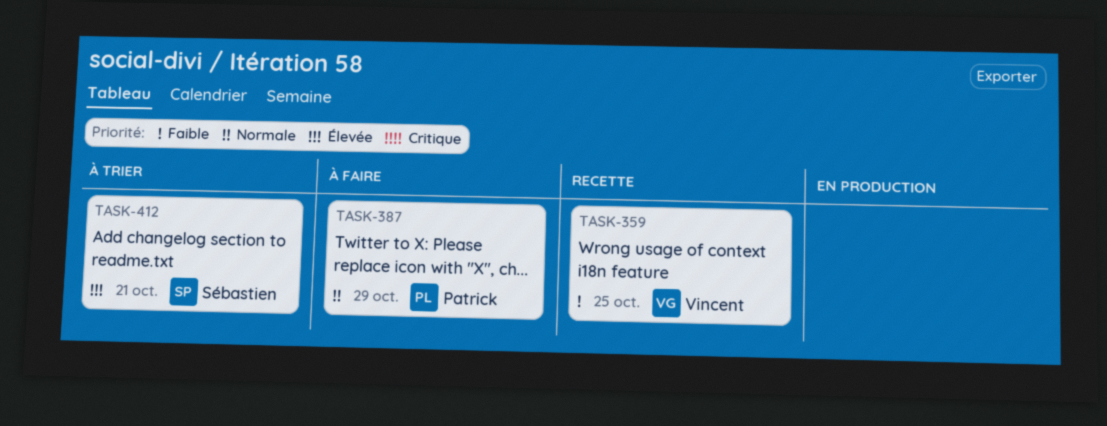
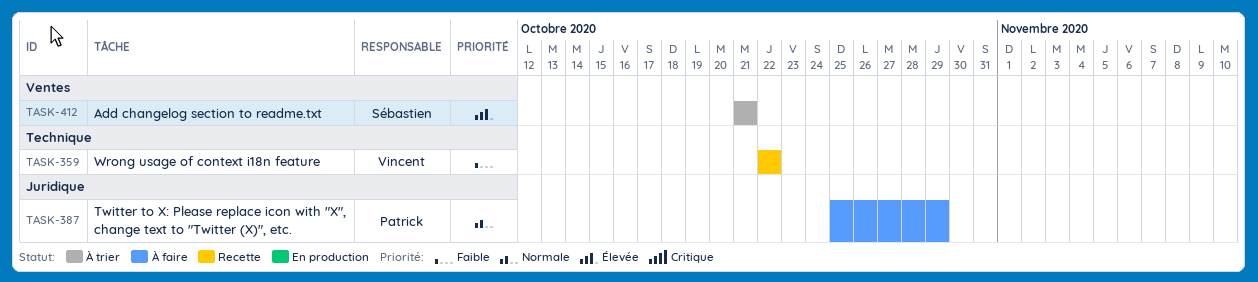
TASK-359, due: Oct 25 -> Oct 22

